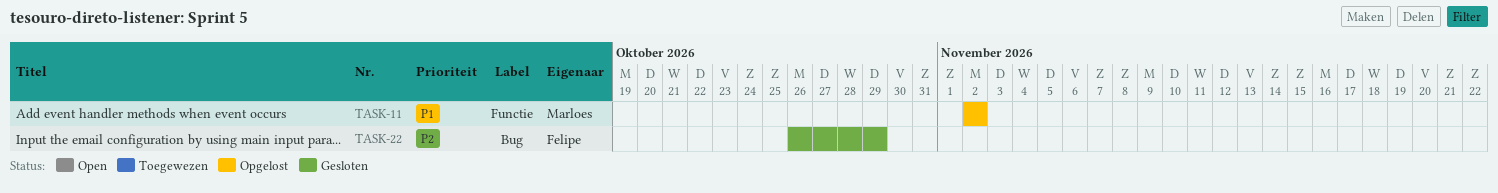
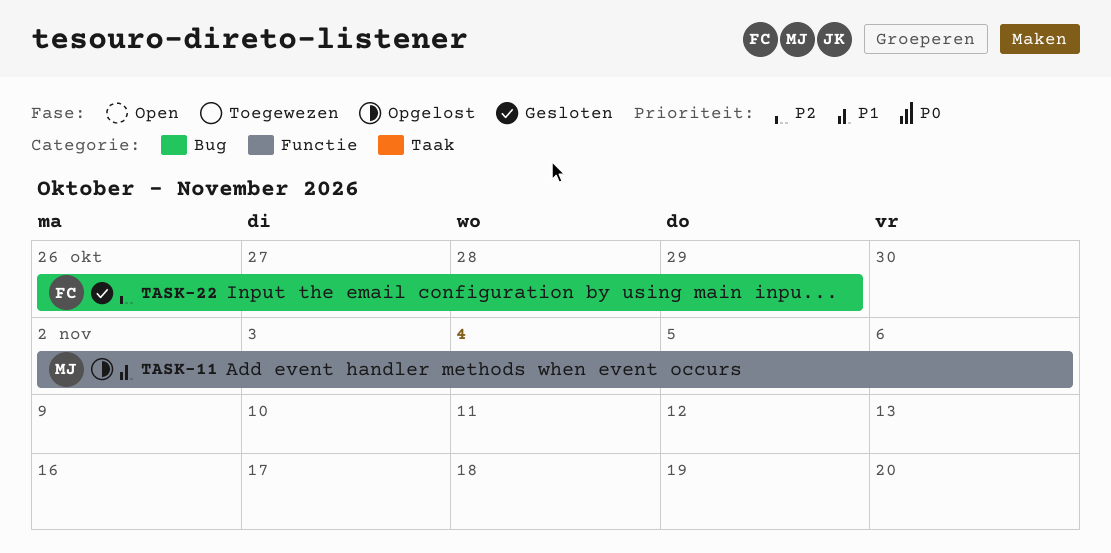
TASK-11, due: Nov 2 -> Nov 6

